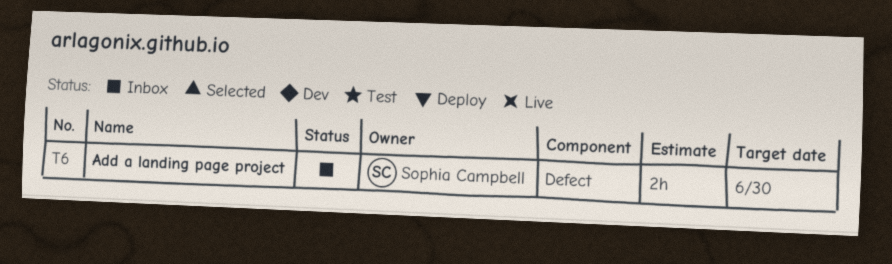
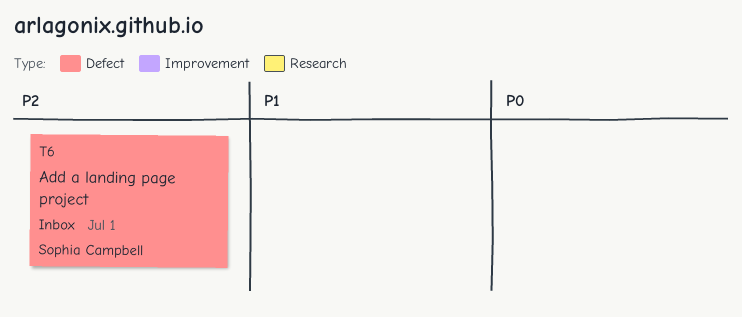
T6, due: Jun 30 -> Jul 1

